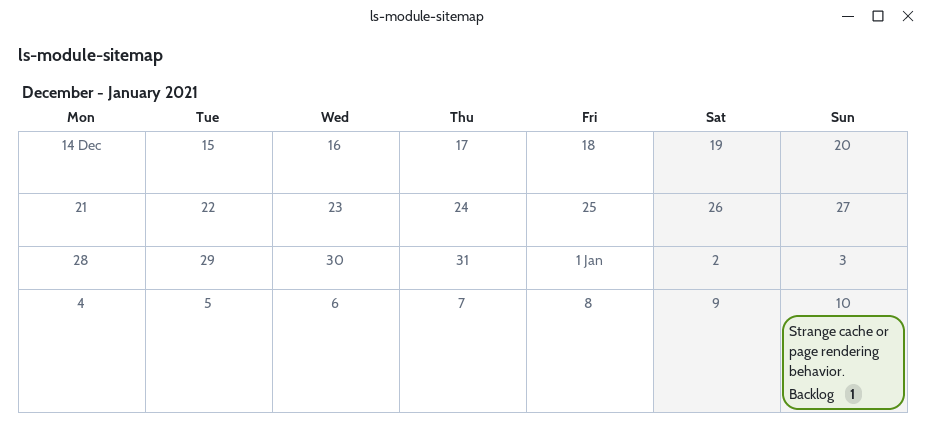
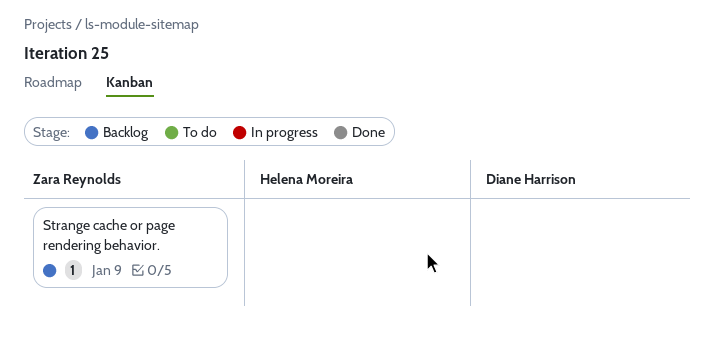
Strange cache or page rendering behavior., due: Jan 10 -> Jan 9

